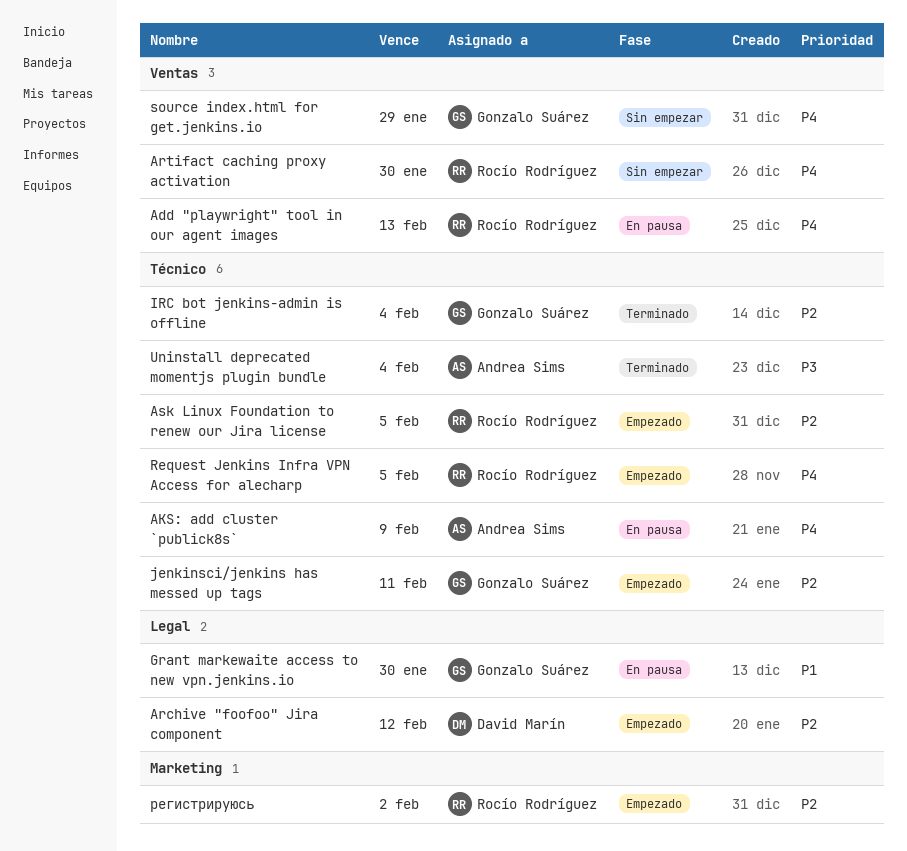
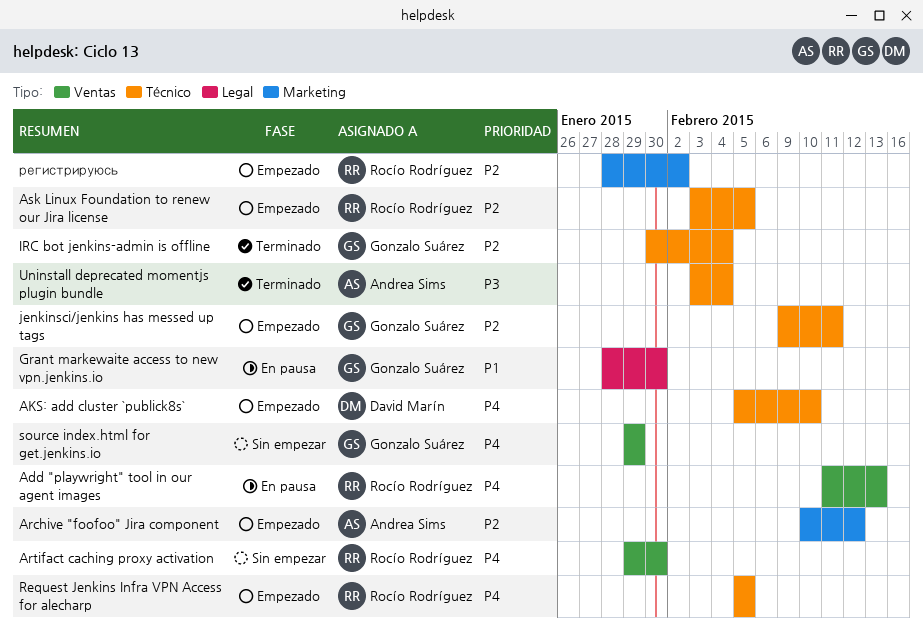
AKS: add cluster `publick8s`, status: En pausa -> Empezado
AKS: add cluster `publick8s`, owner: Andrea Sims -> David Marín
AKS: add cluster `publick8s`, due: Feb 9 -> Feb 10
Archive "foofoo" Jira component, owner: David Marín -> Andrea Sims
Archive "foofoo" Jira component, label: Legal -> Marketing

